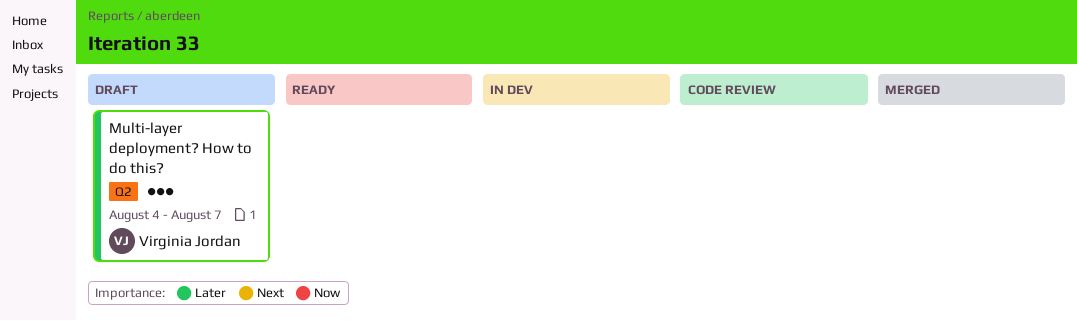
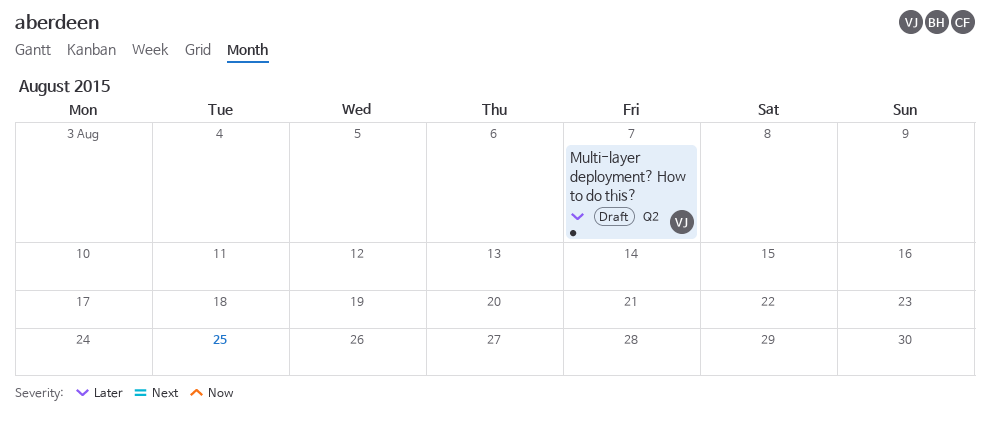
Multi-layer deployment? How to do this?, estimate: 3 -> 1

